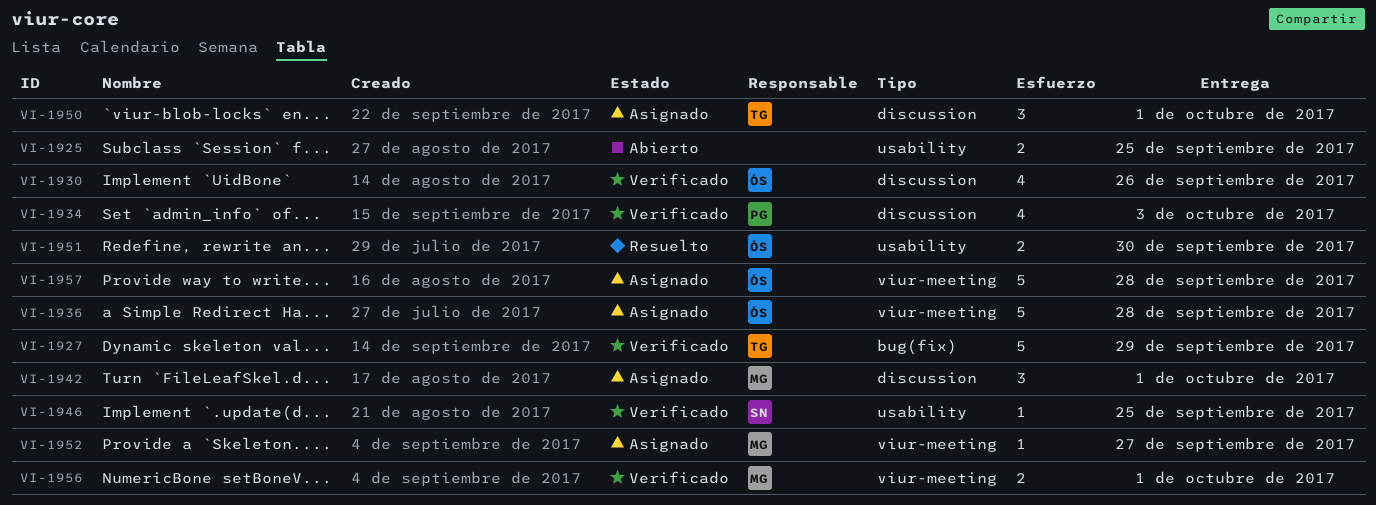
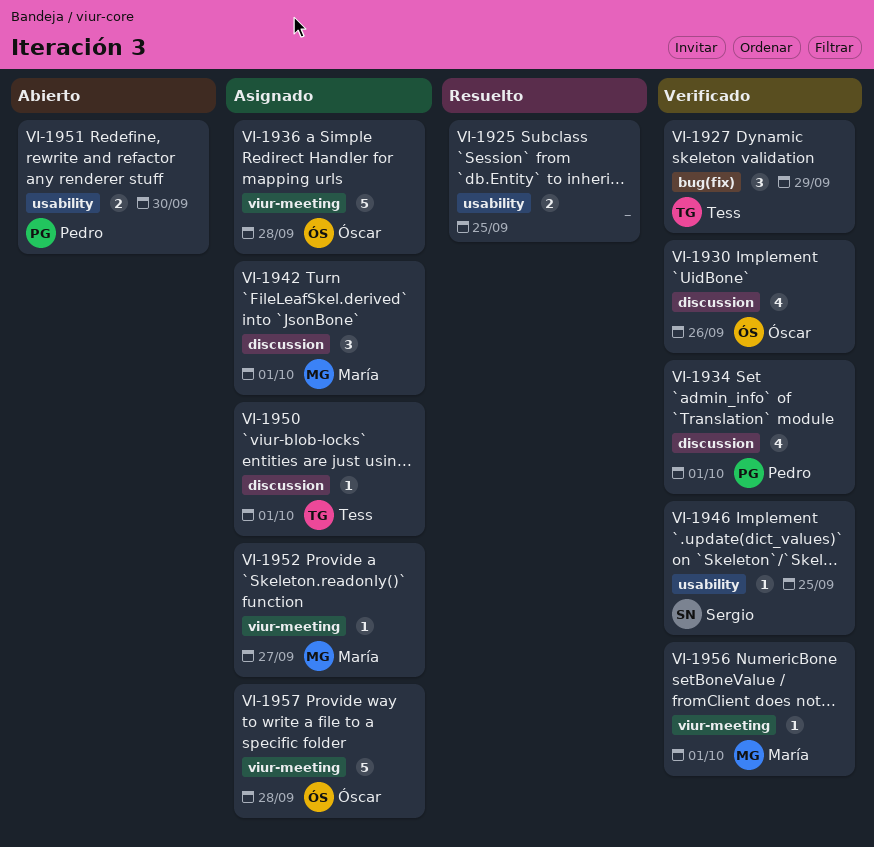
VI-1925, status: Abierto -> Resuelto
VI-1927, estimate: 5 -> 3
VI-1934, due: Oct 3 -> Oct 1
VI-1950, estimate: 3 -> 1
VI-1951, status: Resuelto -> Abierto
VI-1951, owner: Óscar -> Pedro
VI-1956, estimate: 2 -> 1

